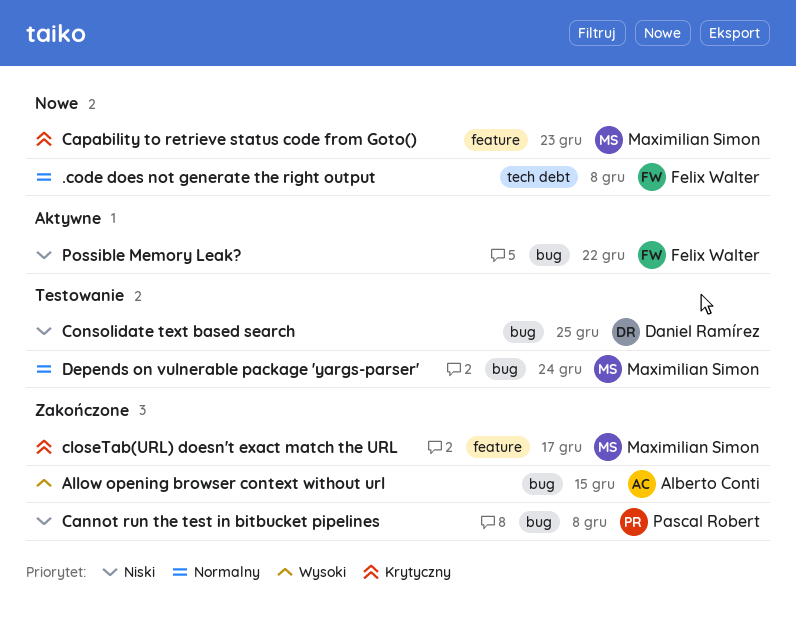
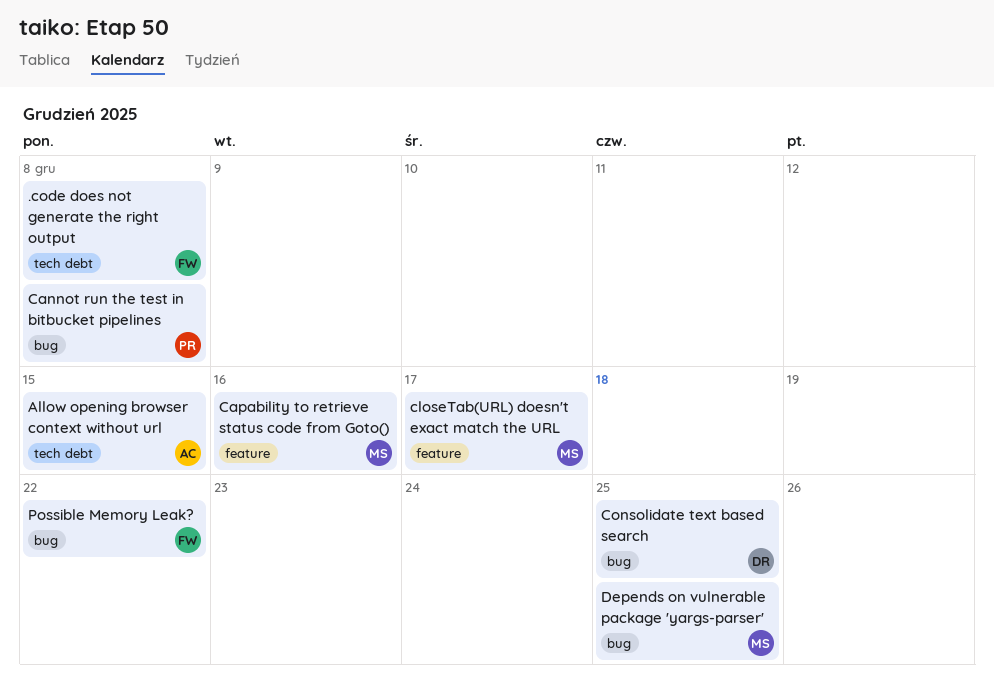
Allow opening browser context without url, label: bug -> tech debt
Capability to retrieve status code from Goto(), due: Dec 23 -> Dec 16
Depends on vulnerable package 'yargs-parser', due: Dec 24 -> Dec 25

